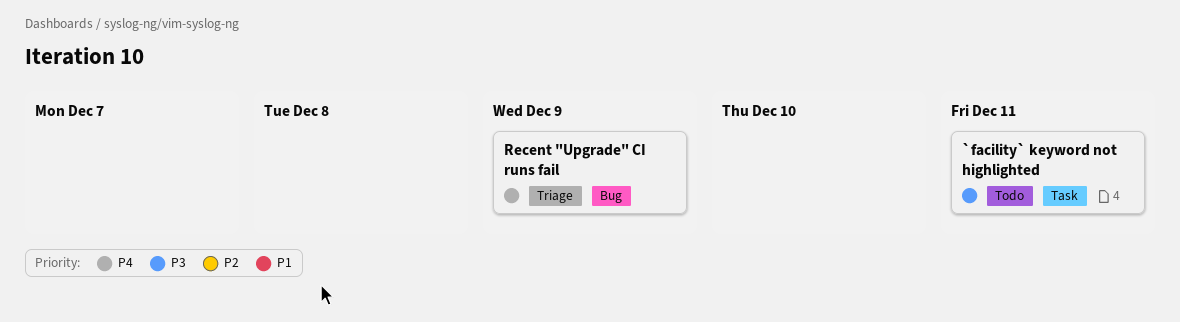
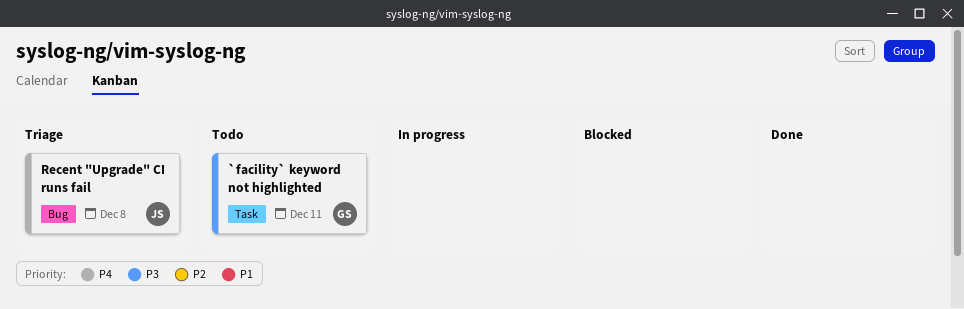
Recent "Upgrade" CI runs fail, due: Dec 9 -> Dec 8

